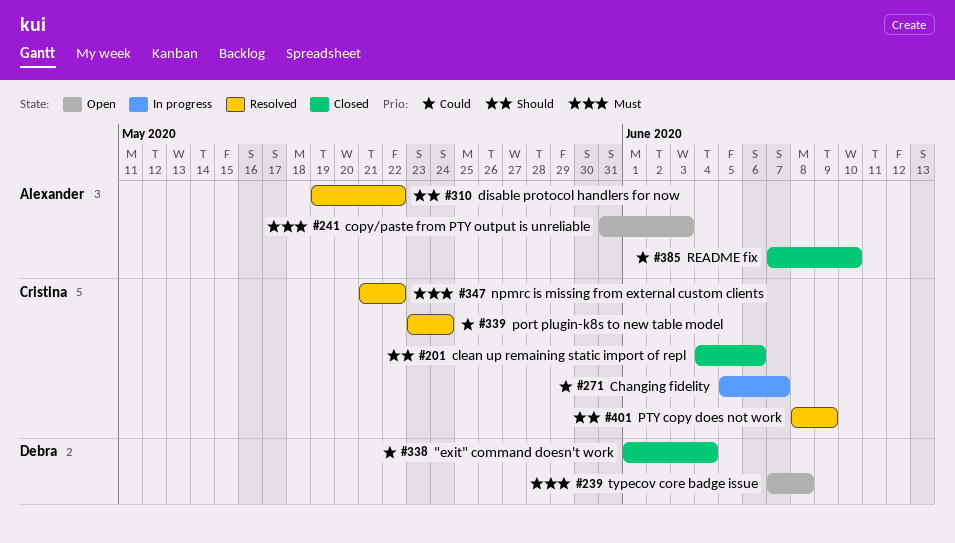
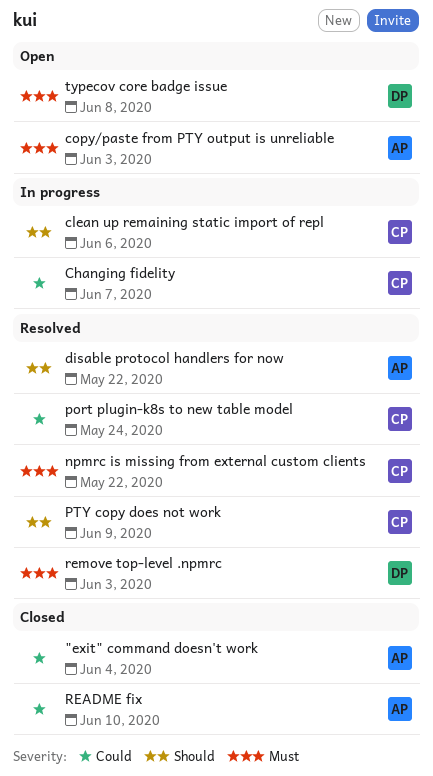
"exit" command doesn't work, owner: Debra -> Alexander
clean up remaining static import of repl, status: Closed -> In progress
remove top-level .npmrc: none -> present

